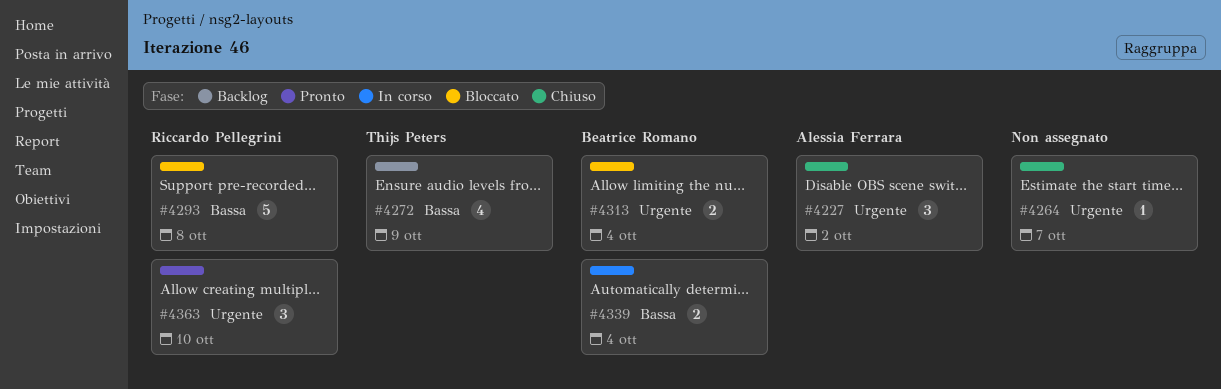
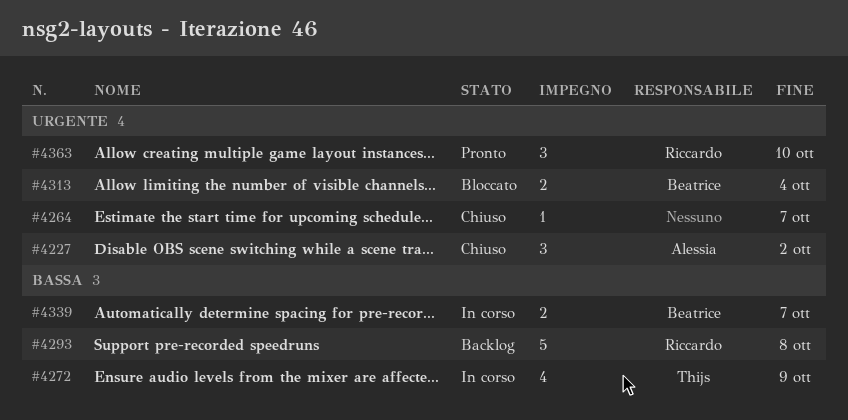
#4272, status: Backlog -> In corso
#4293, status: Bloccato -> Backlog
#4339, due: Oct 4 -> Oct 7

